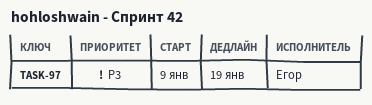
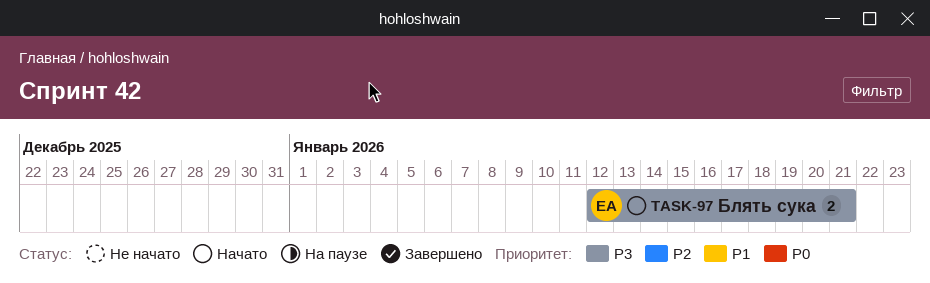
TASK-97, start: Jan 9 -> Jan 12
TASK-97, due: Jan 19 -> Jan 21

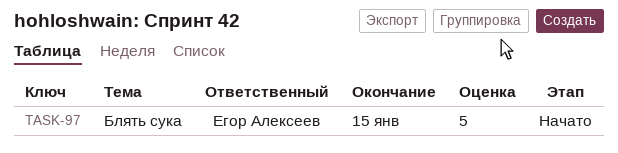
TASK-97, estimate: 2 -> 5
TASK-97, due: Jan 21 -> Jan 15

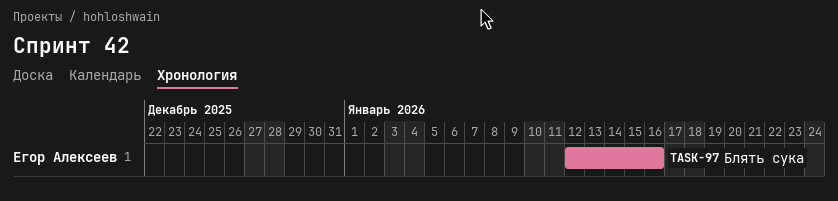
TASK-97, due: Jan 15 -> Jan 16

